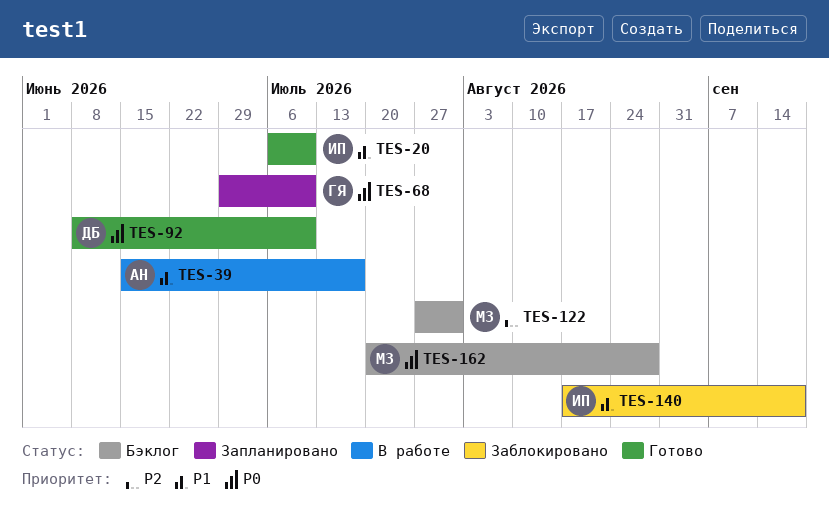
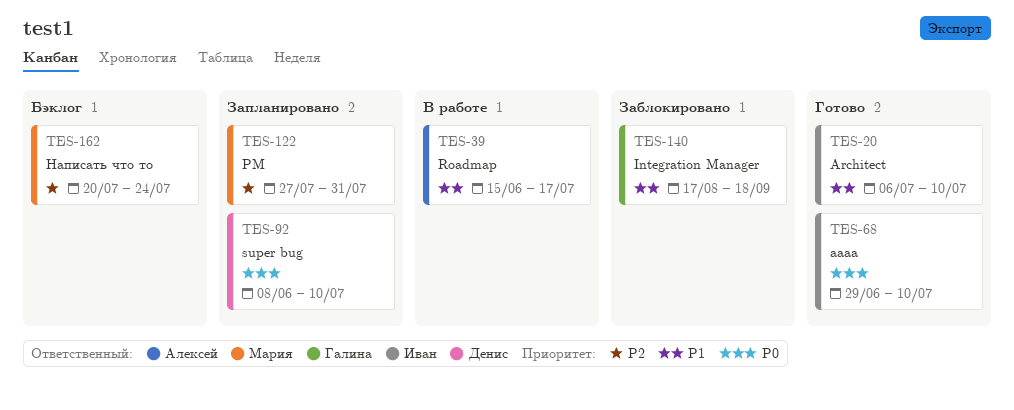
TES-68, status: Запланировано -> Готово
TES-68, owner: Галина -> Иван
TES-92, status: Готово -> Запланировано
TES-122, status: Бэклог -> Запланировано
TES-140, owner: Иван -> Галина
TES-162, priority: P0 -> P2
TES-162, due: Aug 28 -> Jul 24

